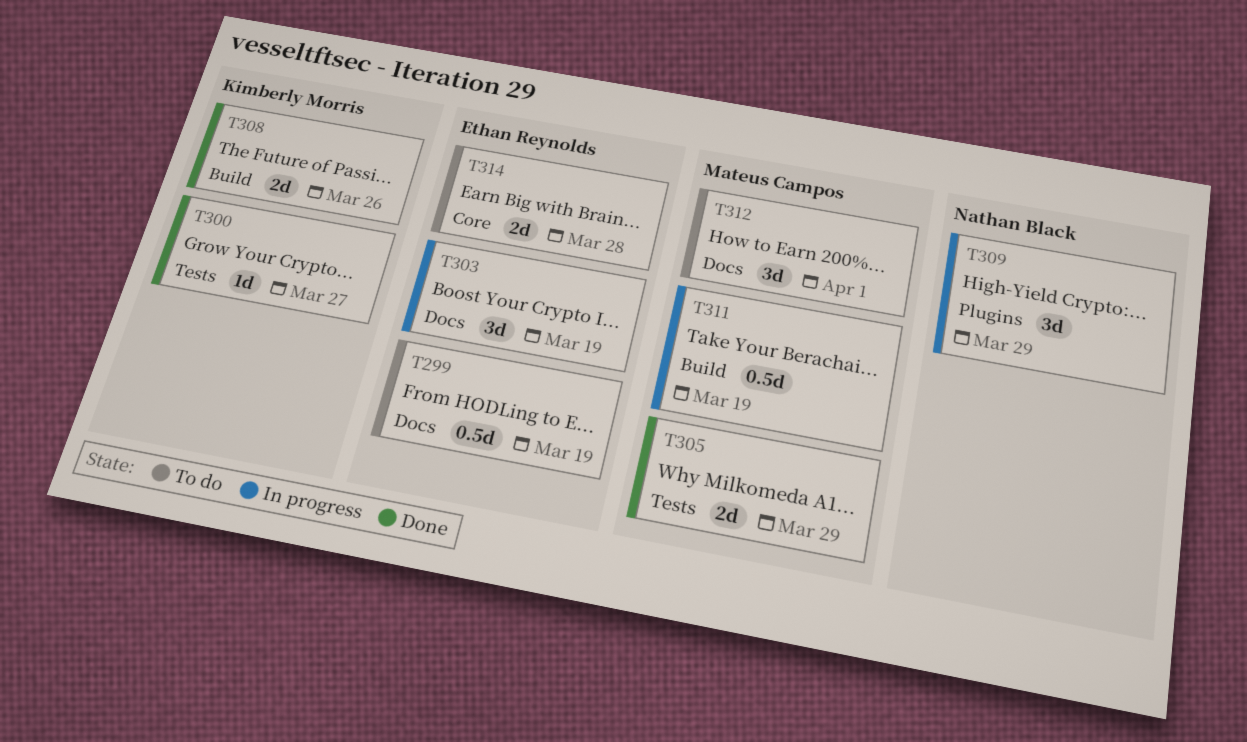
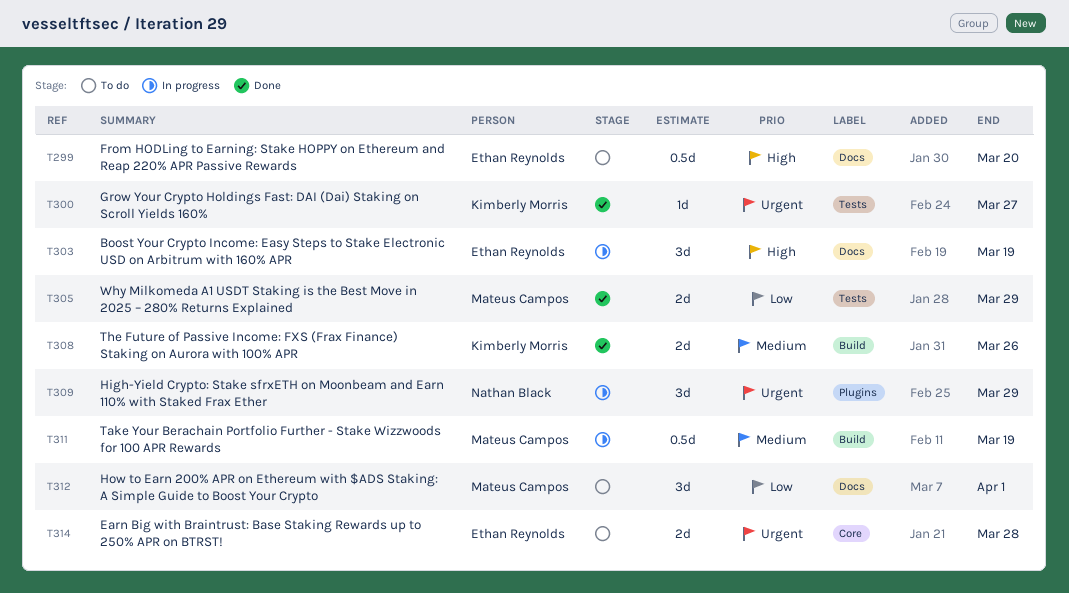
T299, due: Mar 19 -> Mar 20

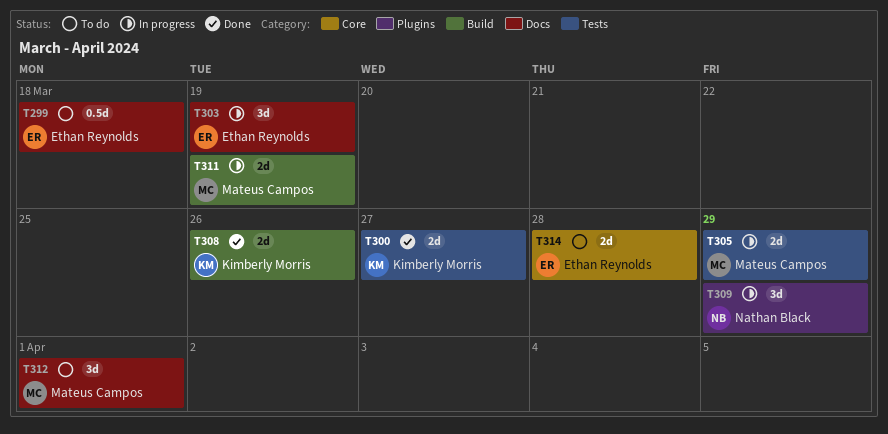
T299, due: Mar 20 -> Mar 18
T300, estimate: 1d -> 2d
T305, status: Done -> In progress
T311, estimate: 0.5d -> 2d

